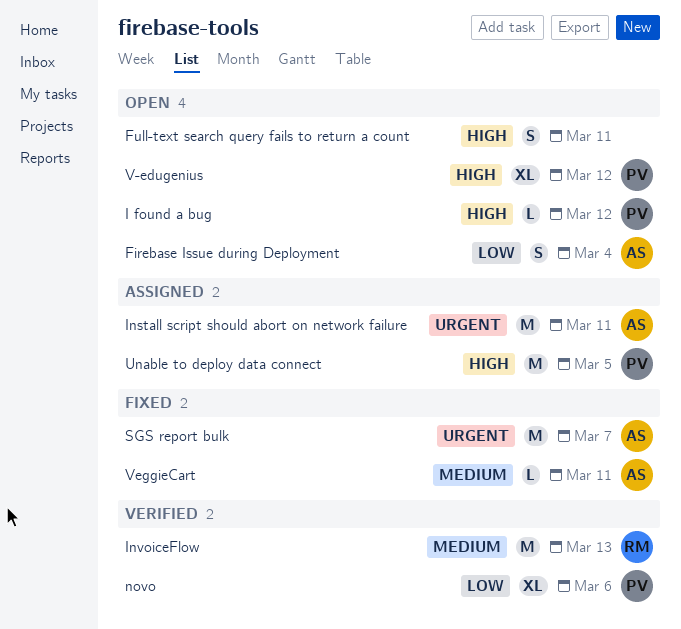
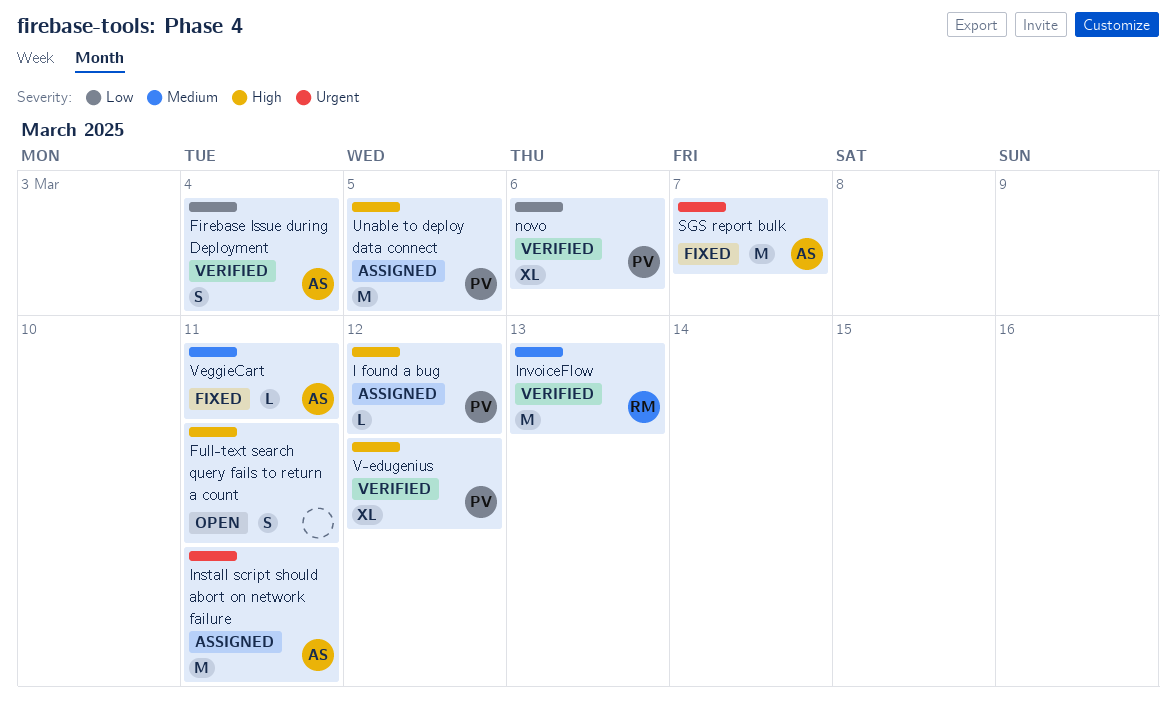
Firebase Issue during Deployment, status: Open -> Verified
I found a bug, status: Open -> Assigned
V-edugenius, status: Open -> Verified

